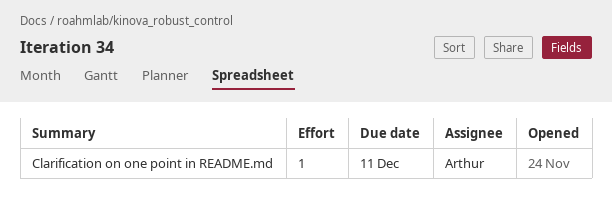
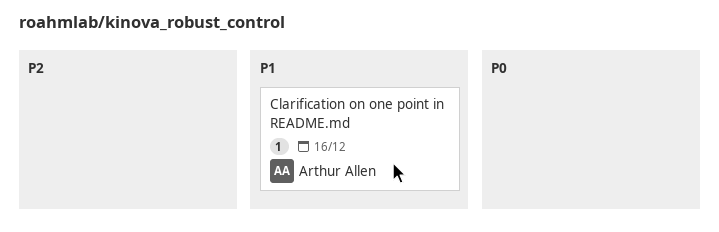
Clarification on one point in README.md, due: Dec 11 -> Dec 16

